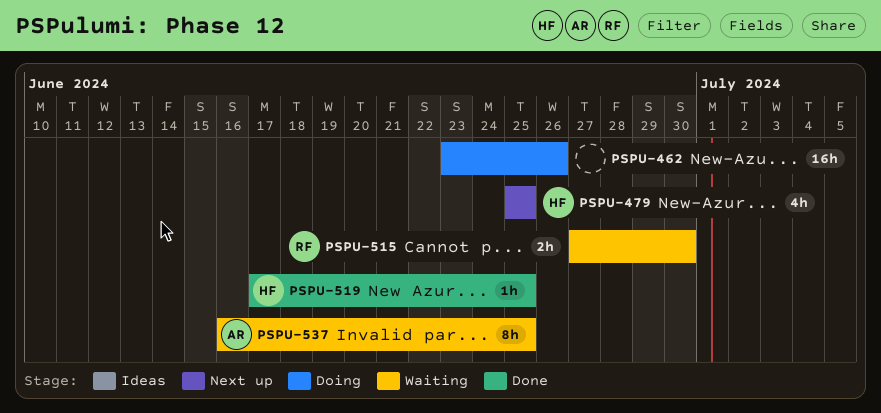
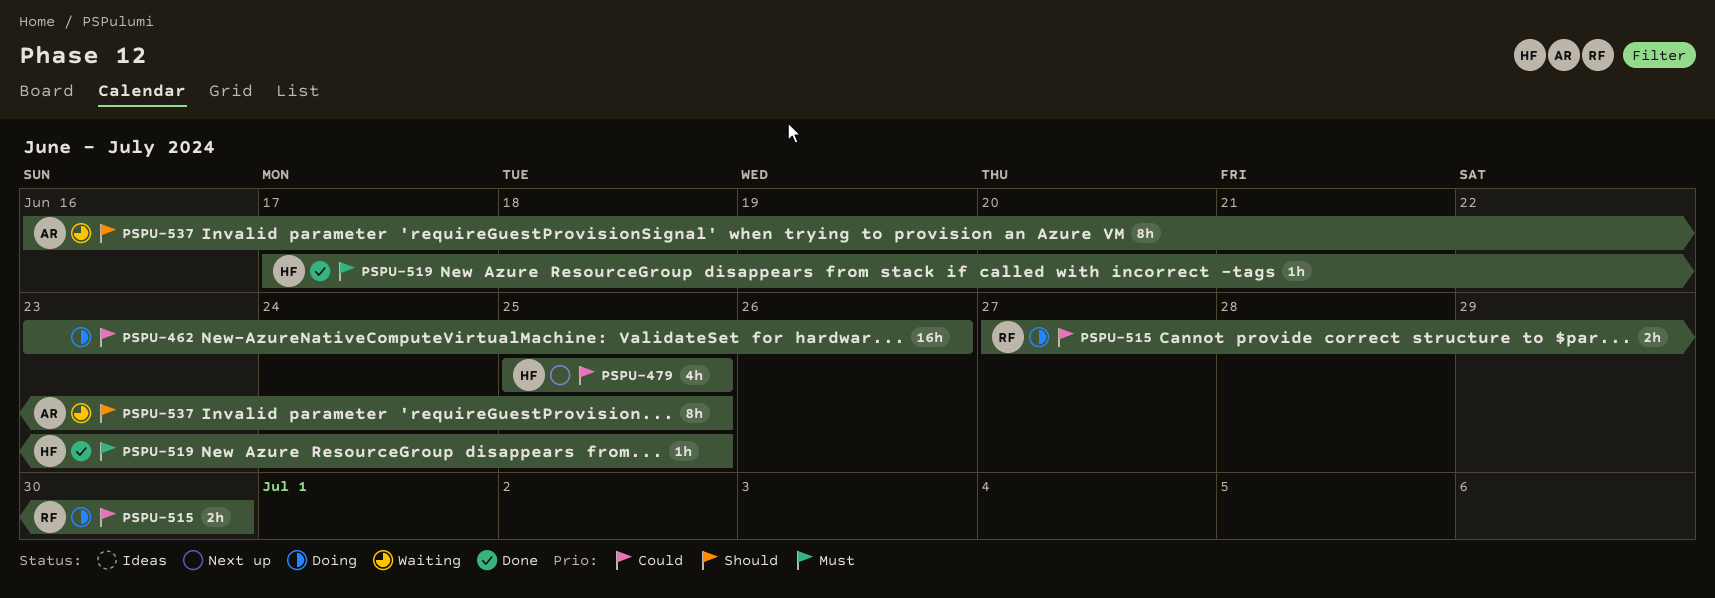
PSPU-515, status: Waiting -> Doing

